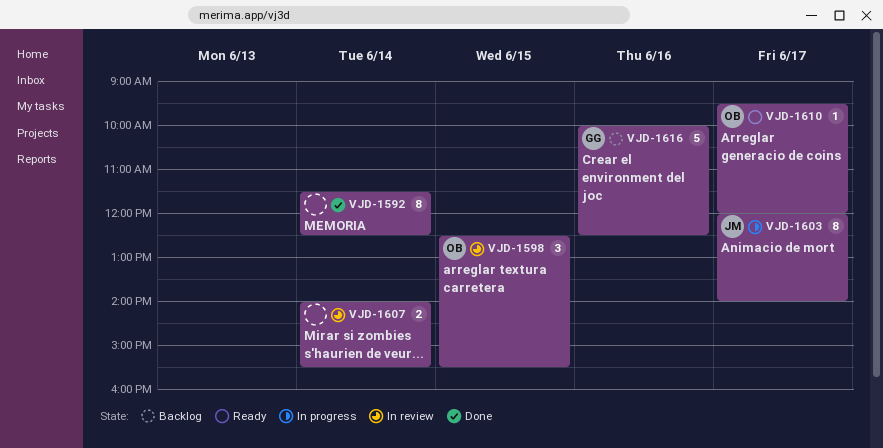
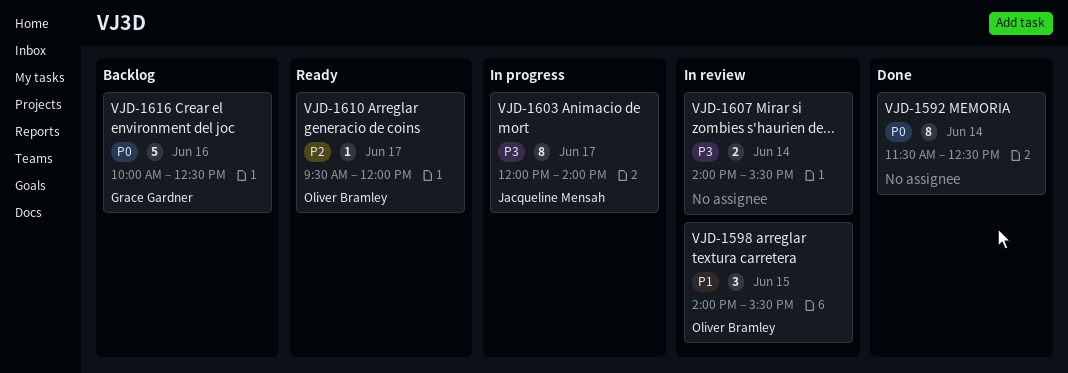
VJD-1598, begins: 12:30 -> 14:00

